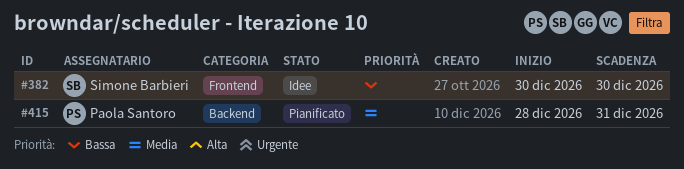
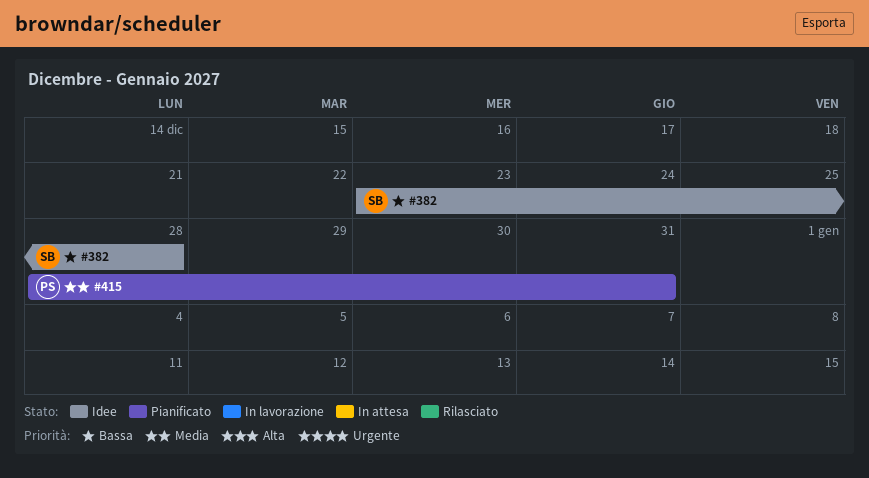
#382, start: Dec 30 -> Dec 23
#382, due: Dec 30 -> Dec 28

